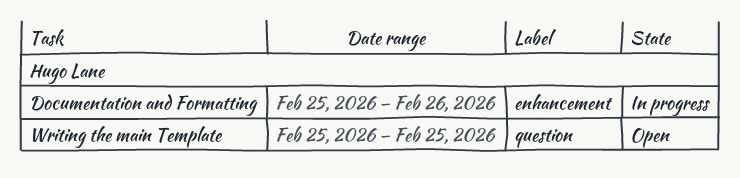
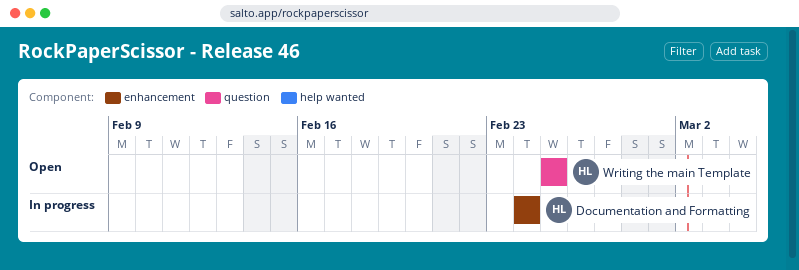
Documentation and Formatting, start: Feb 25 -> Feb 24
Documentation and Formatting, due: Feb 26 -> Feb 24

